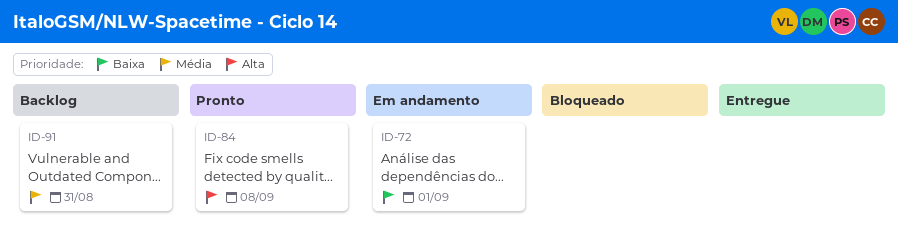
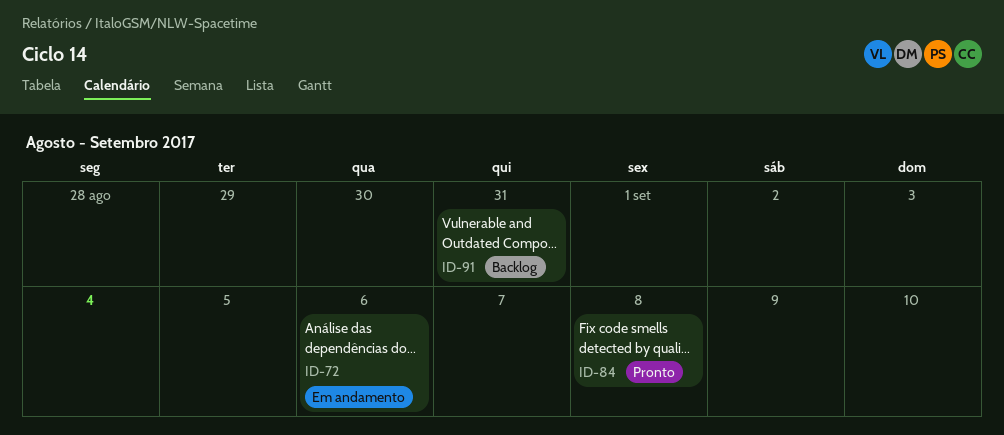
ID-72, due: Sep 1 -> Sep 6

